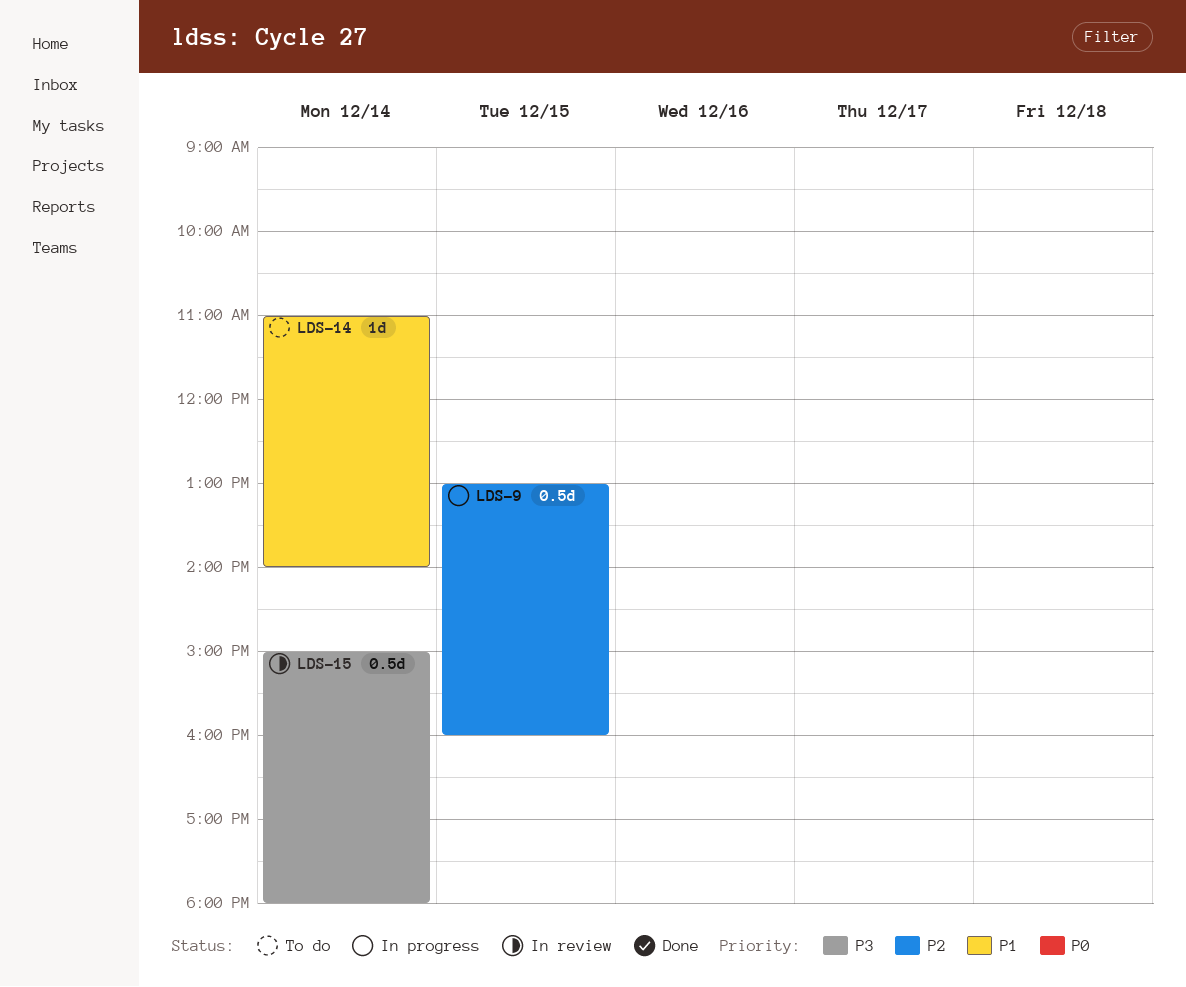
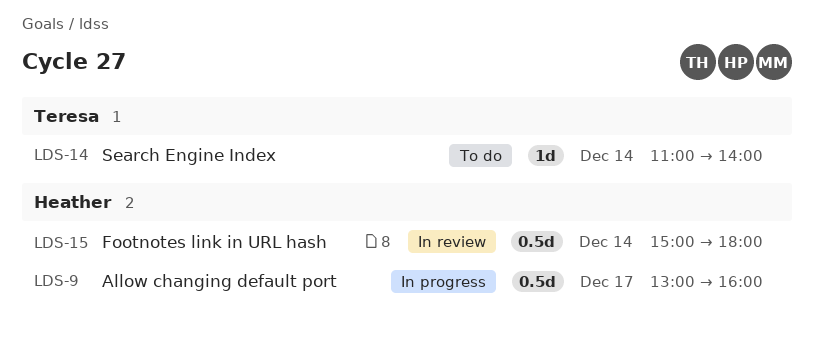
LDS-9, day: Dec 15 -> Dec 17

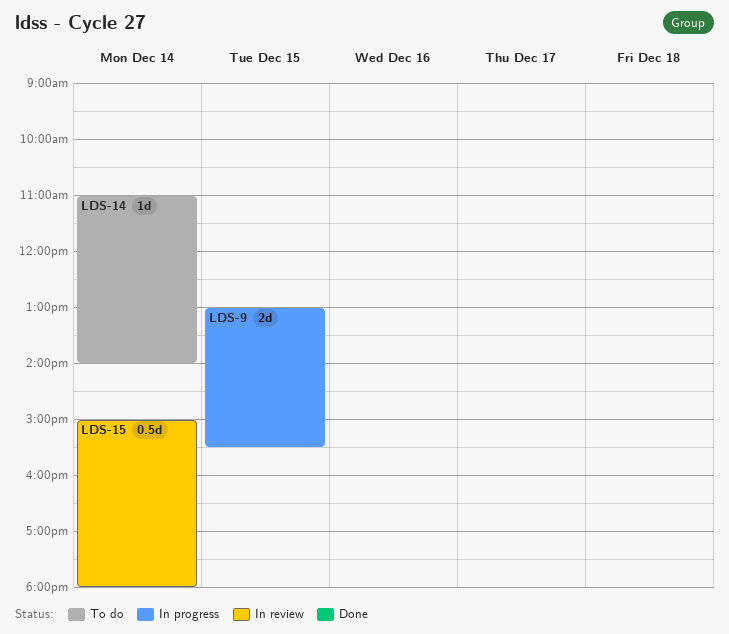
LDS-9, estimate: 0.5d -> 2d
LDS-9, day: Dec 17 -> Dec 15
LDS-9, ends: 16:00 -> 15:30

